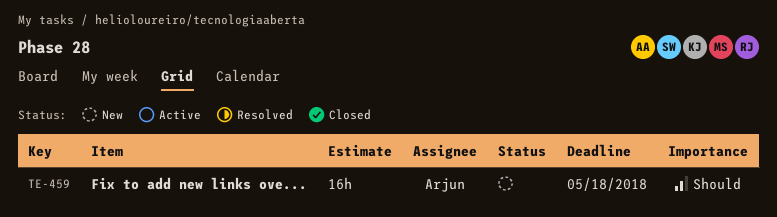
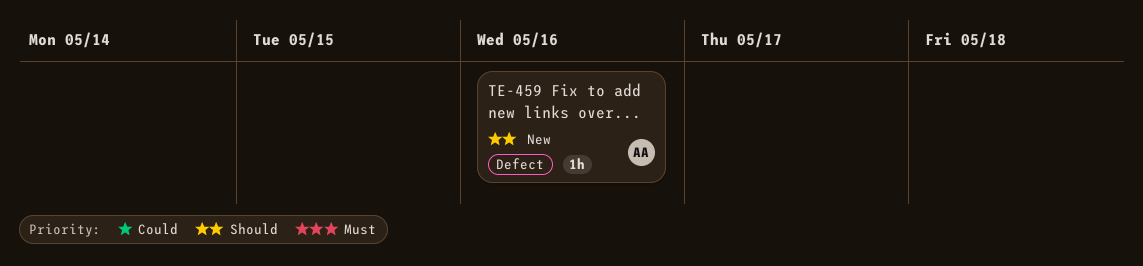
TE-459, estimate: 16h -> 1h
TE-459, due: May 18 -> May 16

